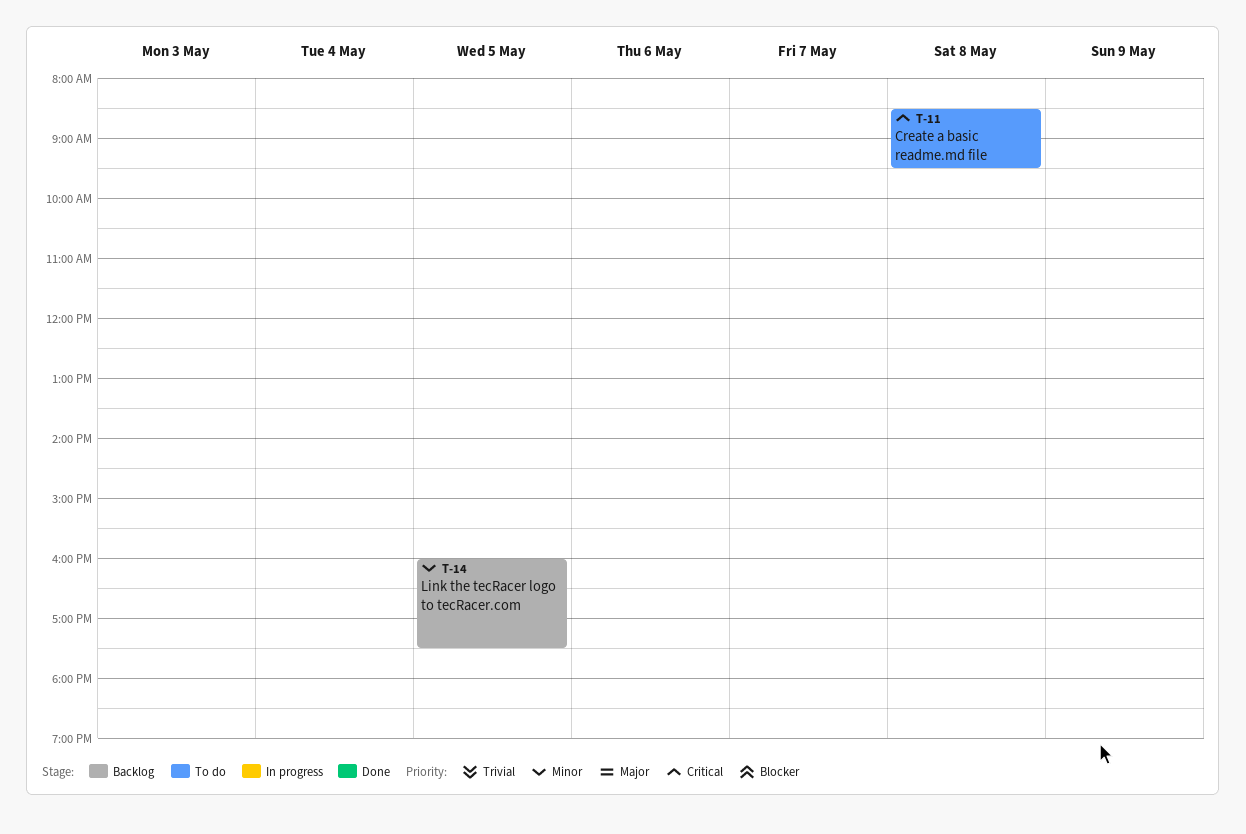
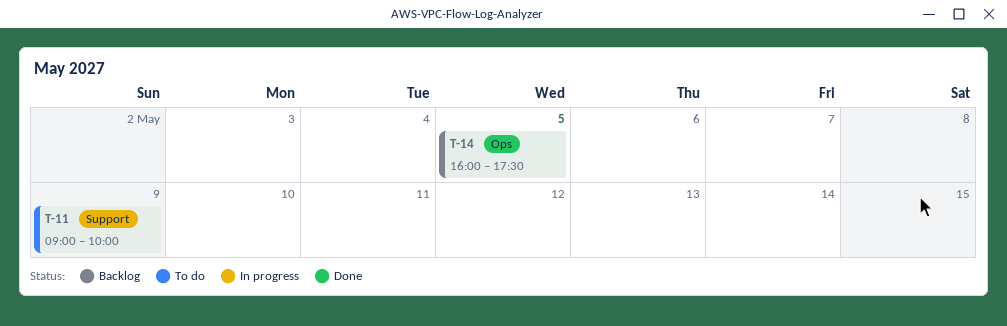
T-11, day: May 8 -> May 9
T-11, begins: 08:30 -> 09:00
T-11, ends: 09:30 -> 10:00

